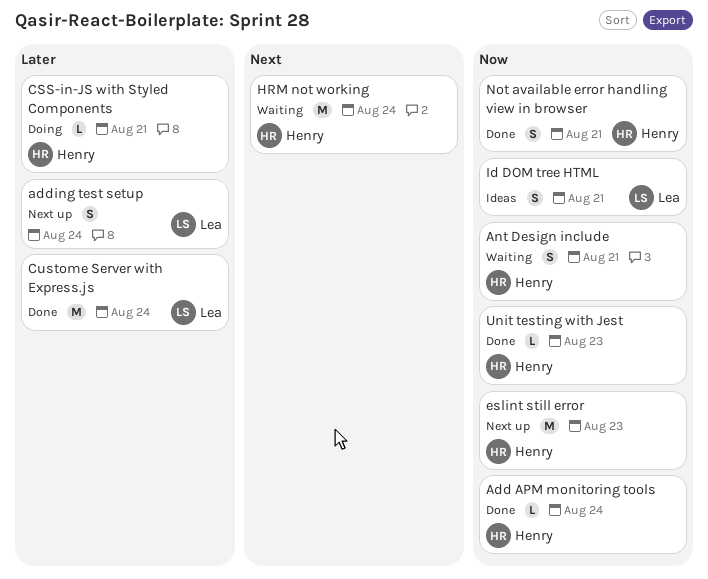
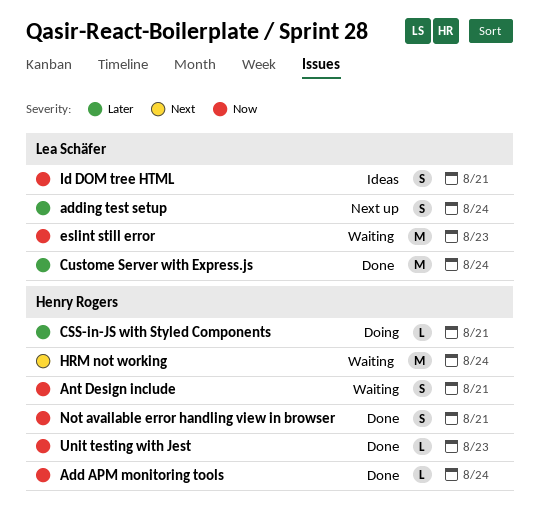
eslint still error, status: Next up -> Waiting
eslint still error, owner: Henry Rogers -> Lea Schäfer

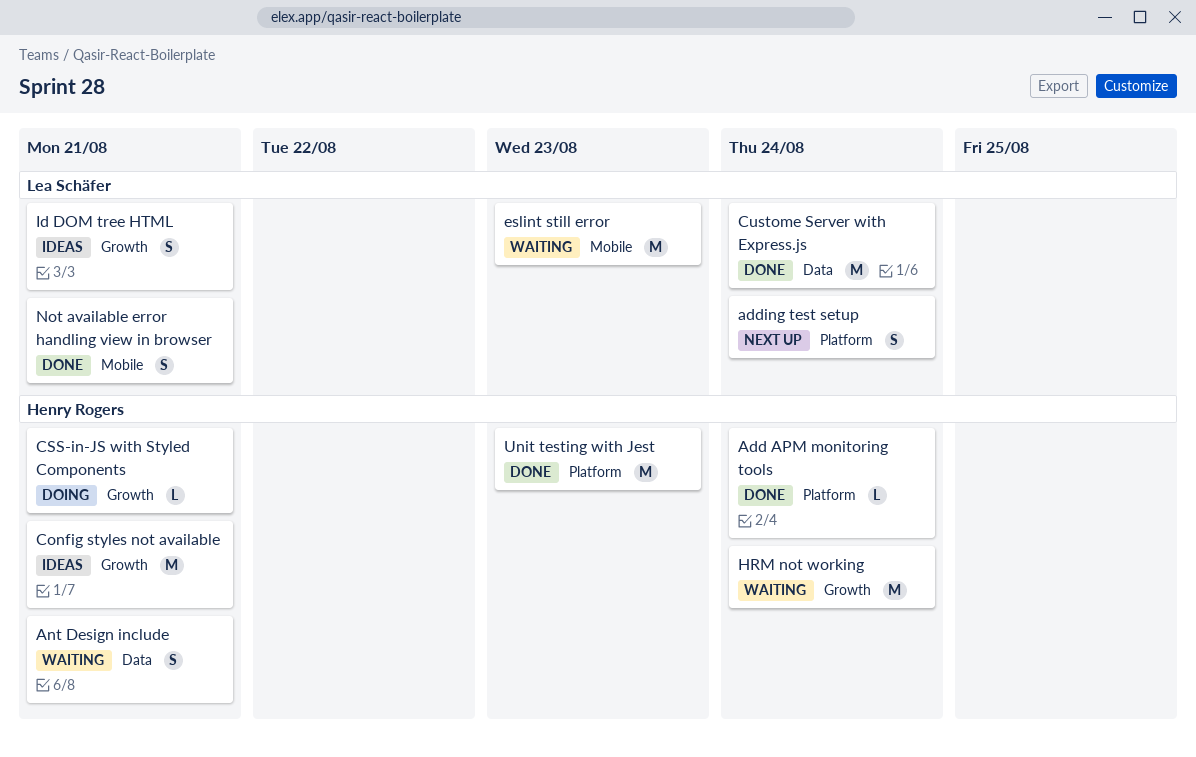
Config styles not available: none -> present
Not available error handling view in browser, owner: Henry Rogers -> Lea Schäfer
Unit testing with Jest, estimate: L -> M

